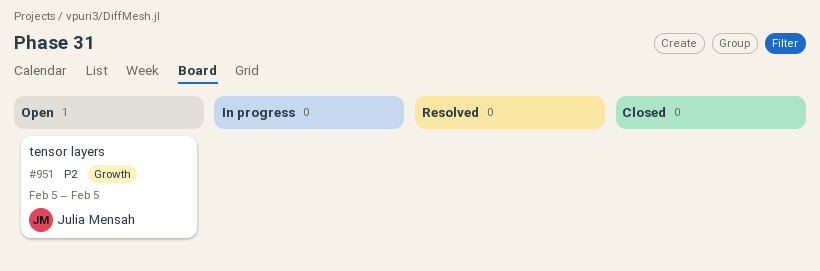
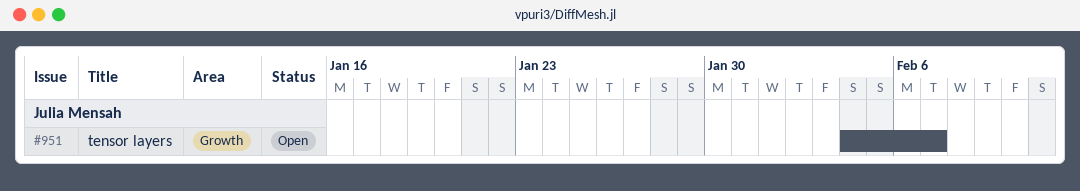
#951, start: Feb 5 -> Feb 4
#951, due: Feb 5 -> Feb 7

